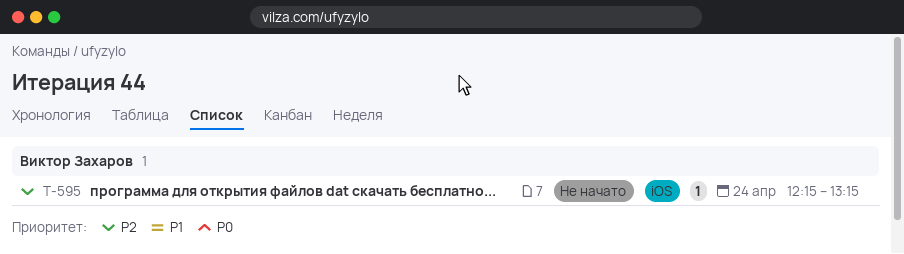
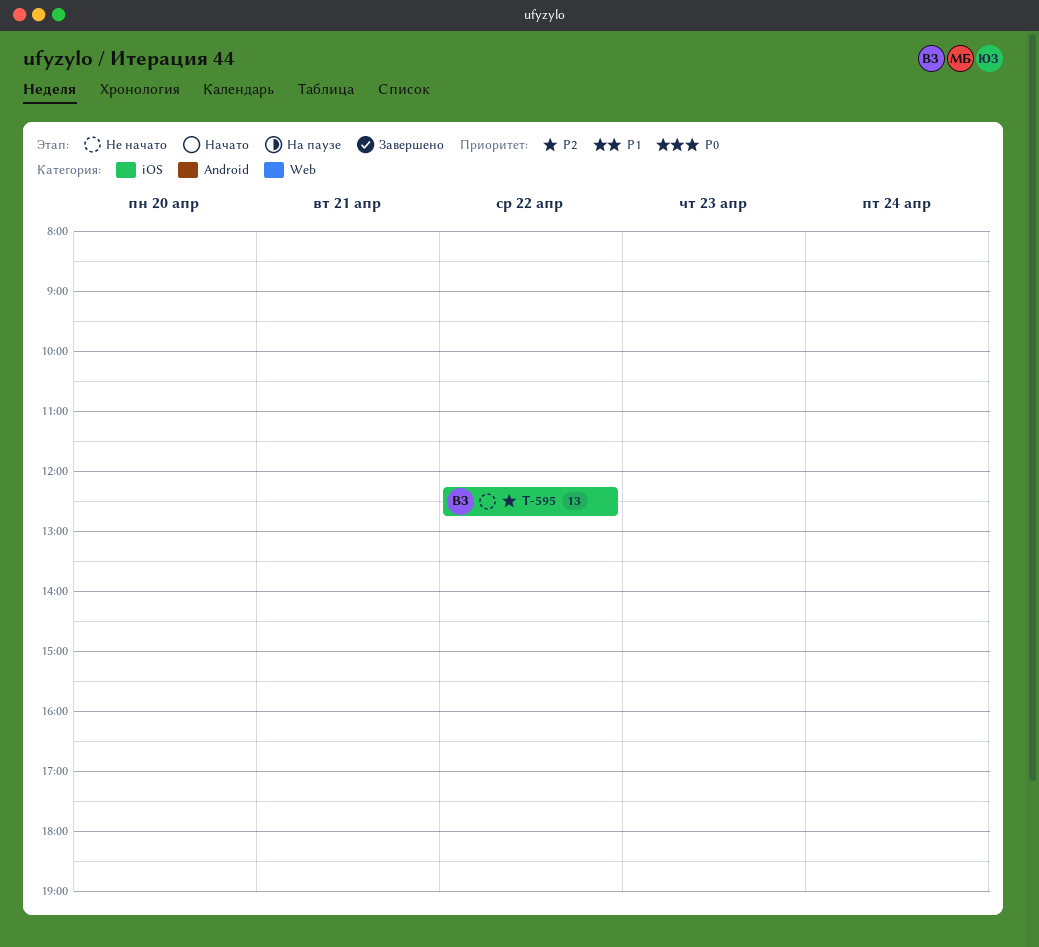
T-595, estimate: 1 -> 13
T-595, day: Apr 24 -> Apr 22
T-595, ends: 13:15 -> 12:45

